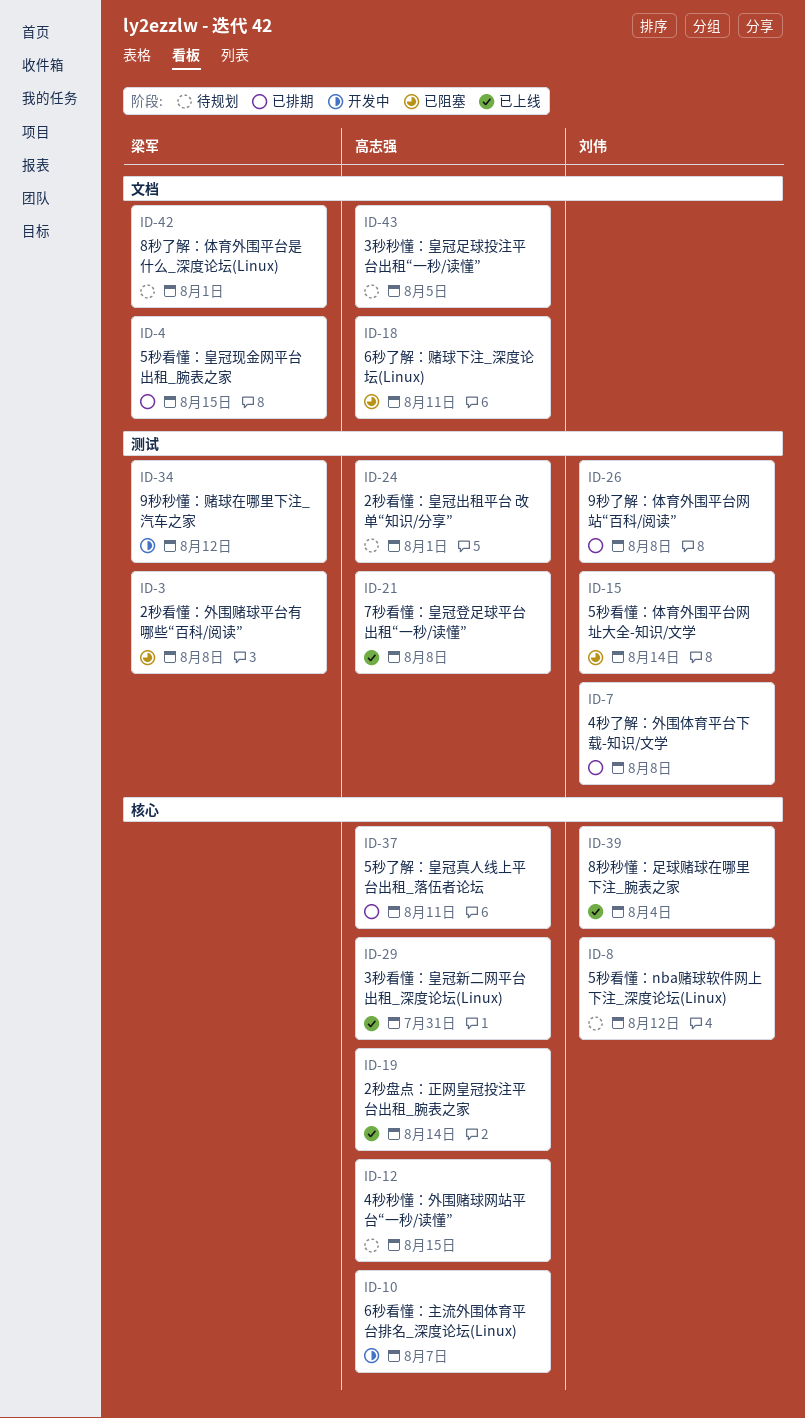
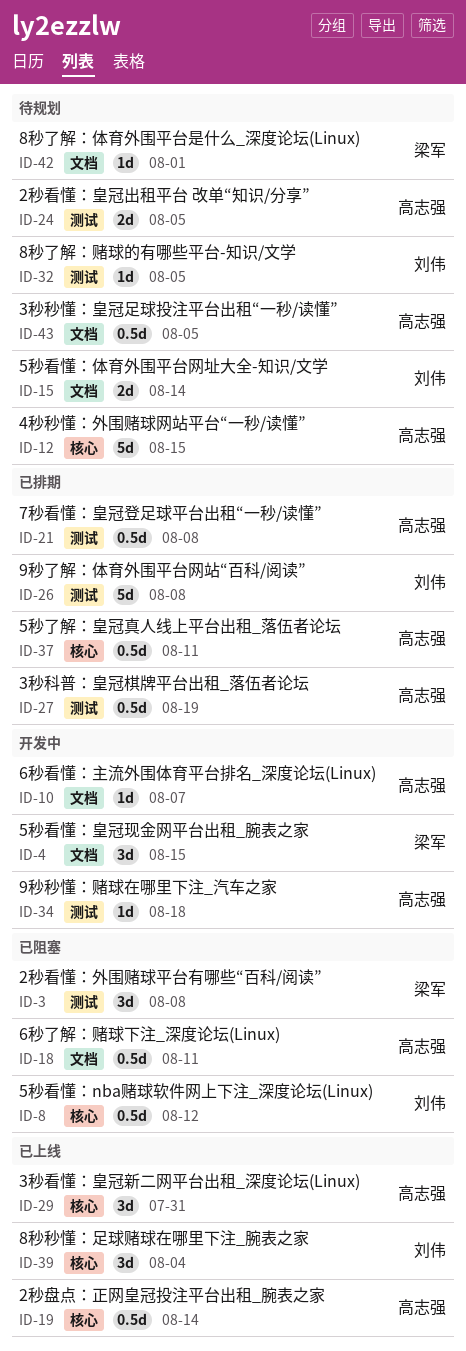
ID-4, status: 已排期 -> 开发中
ID-7: present -> none
ID-8, status: 待规划 -> 已阻塞
ID-10, label: 核心 -> 文档
ID-15, status: 已阻塞 -> 待规划
ID-15, label: 测试 -> 文档
ID-21, status: 已上线 -> 已排期
ID-24, due: Aug 1 -> Aug 5
ID-27: none -> present
ID-32: none -> present
ID-34, owner: 梁军 -> 高志强
ID-34, due: Aug 12 -> Aug 18

